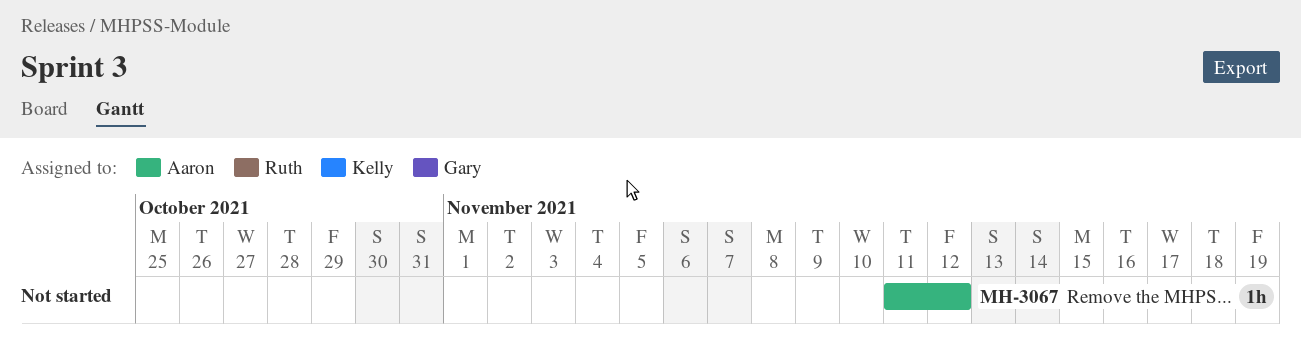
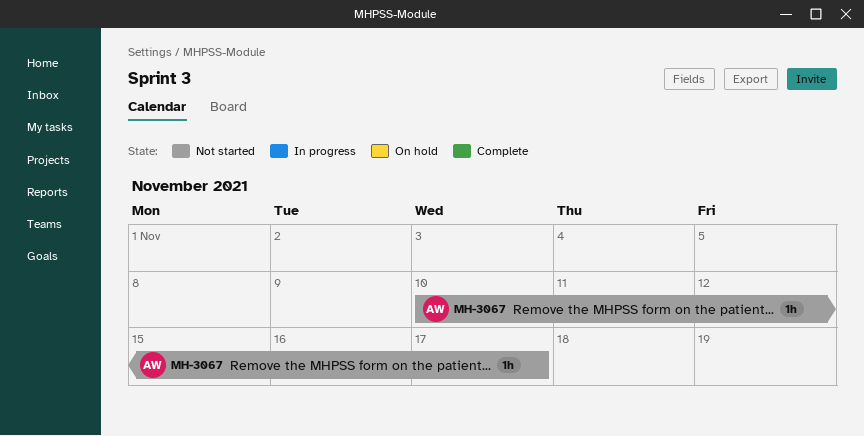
MH-3067, start: Nov 11 -> Nov 10
MH-3067, due: Nov 12 -> Nov 17

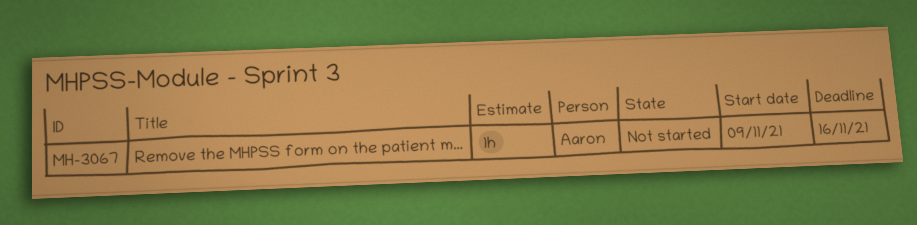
MH-3067, start: Nov 10 -> Nov 9
MH-3067, due: Nov 17 -> Nov 16

